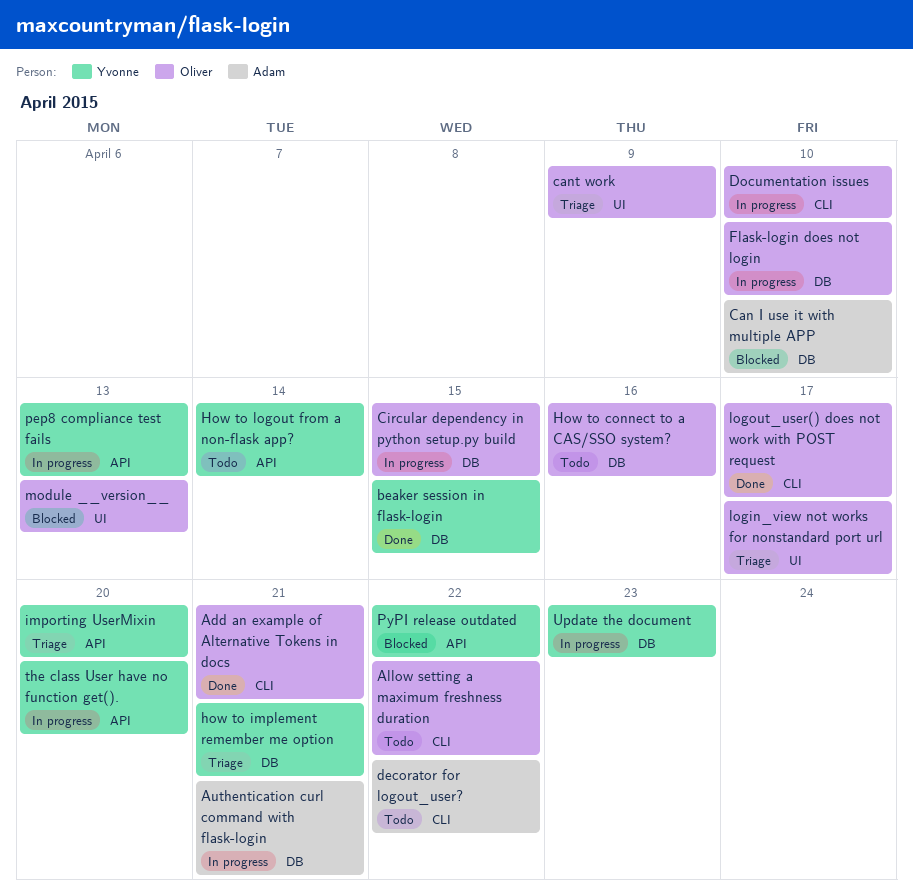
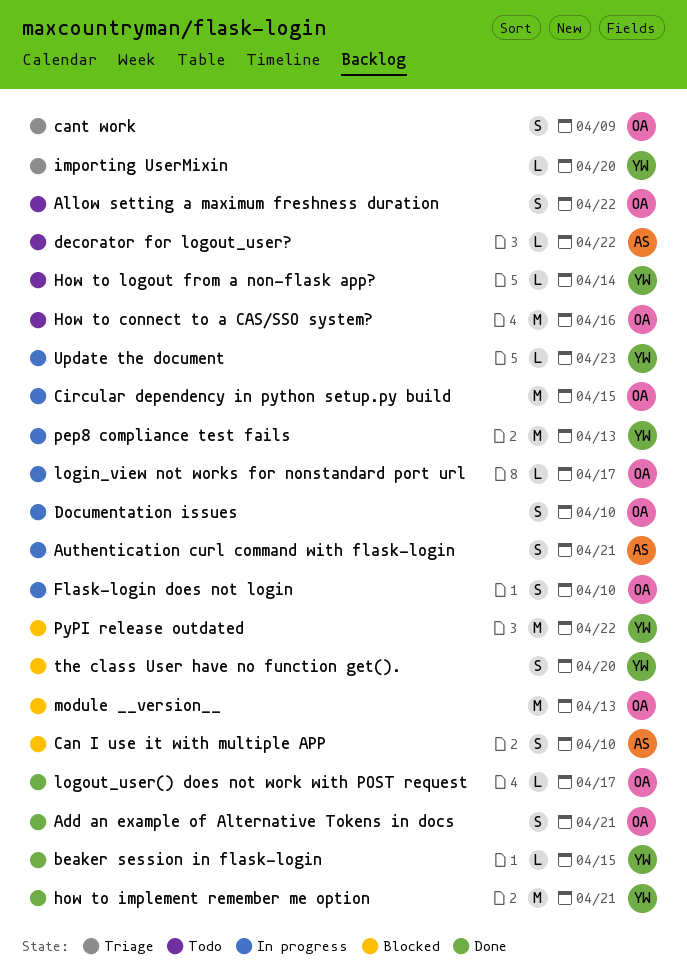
how to implement remember me option, status: Triage -> Done
login_view not works for nonstandard port url, status: Triage -> In progress
the class User have no function get()., status: In progress -> Blocked

